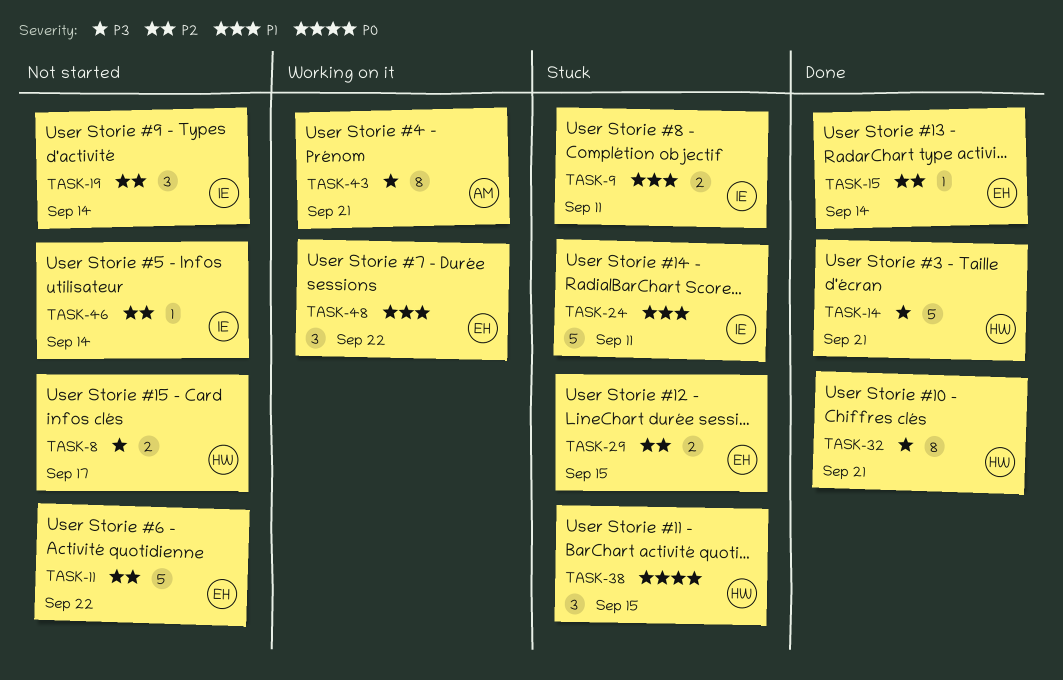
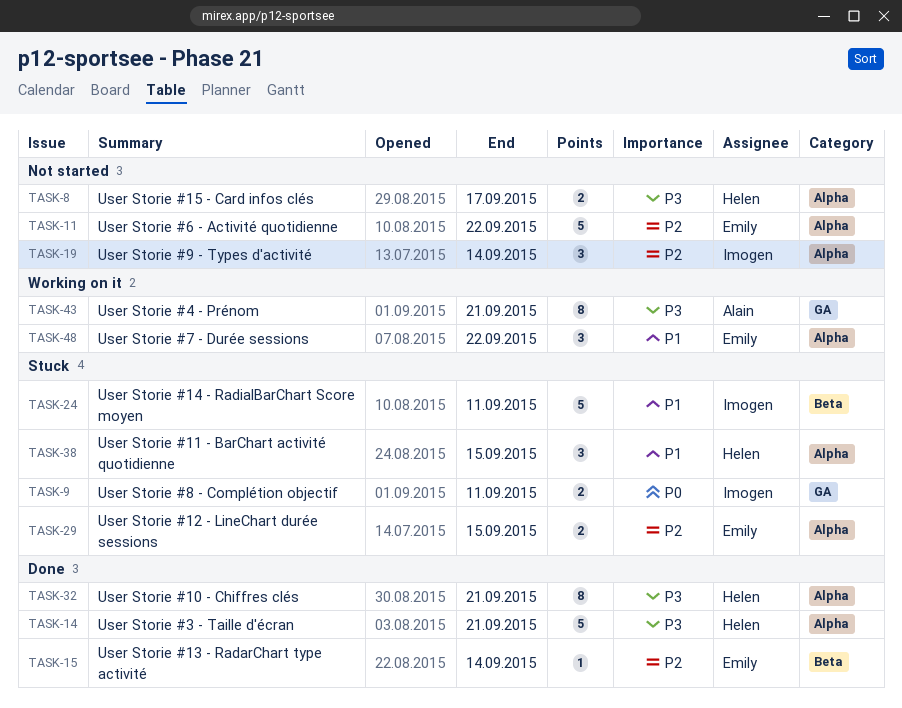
TASK-9, priority: P1 -> P0
TASK-38, priority: P0 -> P1
TASK-46: present -> none

